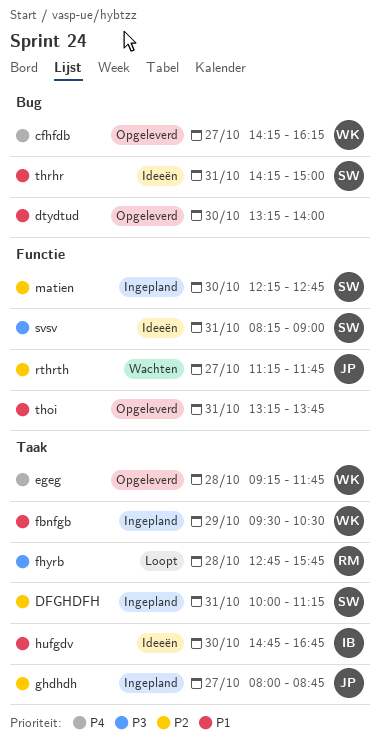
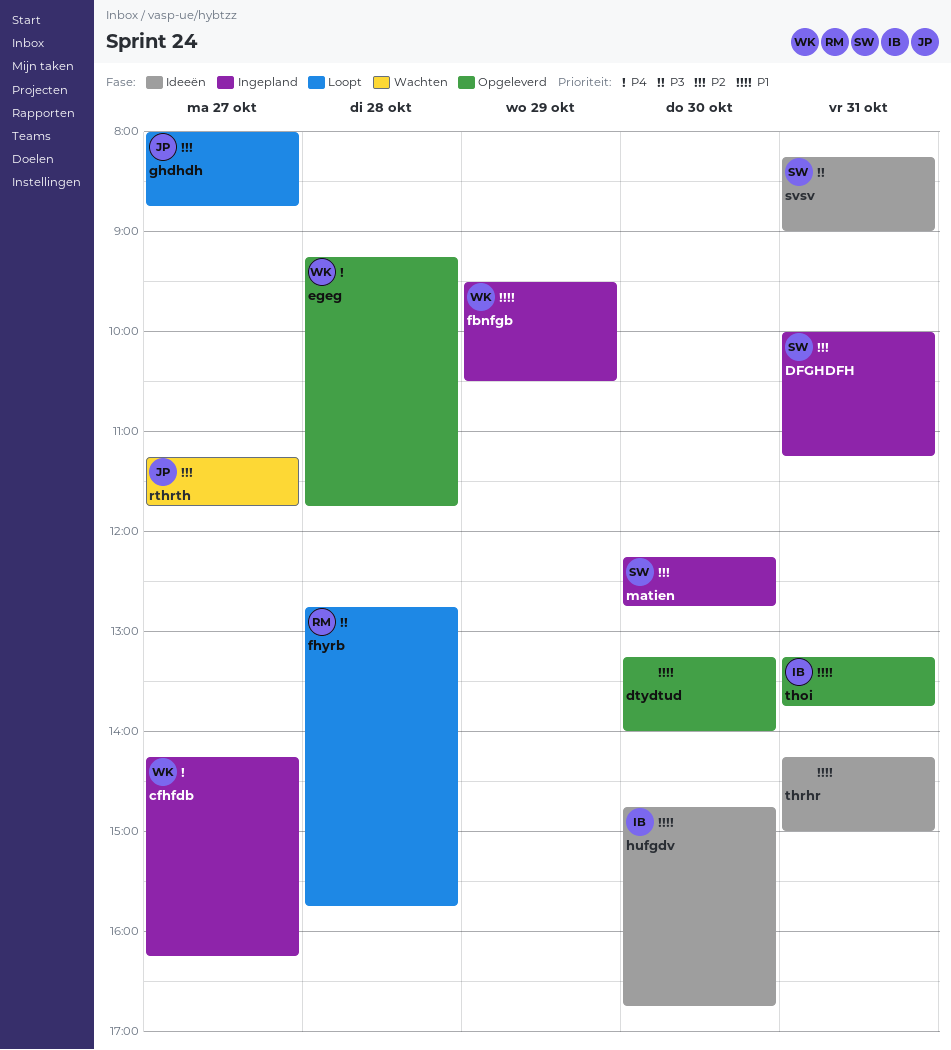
cfhfdb, status: Opgeleverd -> Ingepland
ghdhdh, status: Ingepland -> Loopt
thoi, owner: none -> IB
thrhr, owner: SW -> none

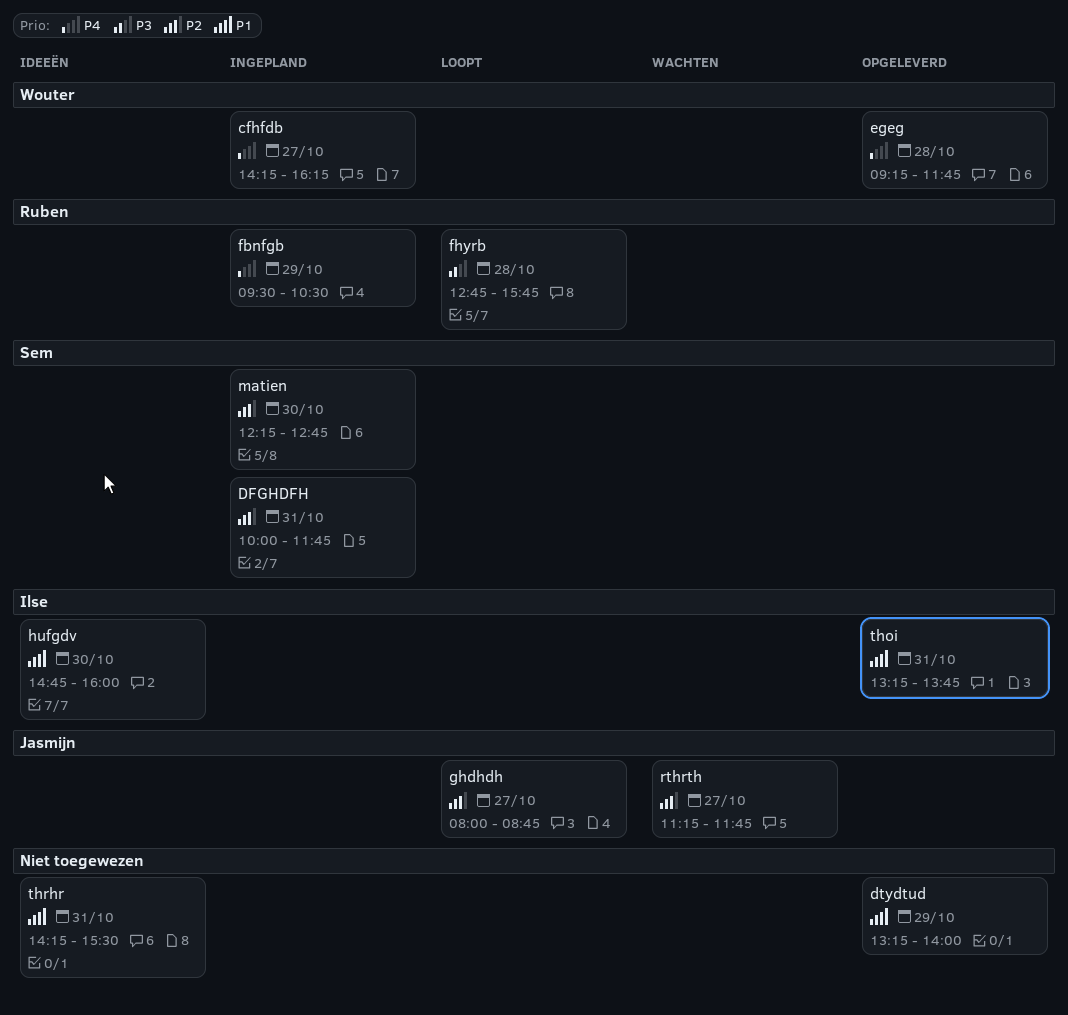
DFGHDFH, ends: 11:15 -> 11:45
dtydtud, day: Oct 30 -> Oct 29
fbnfgb, owner: Wouter -> Ruben
fbnfgb, priority: P1 -> P4
hufgdv, ends: 16:45 -> 16:00
svsv: present -> none
thrhr, ends: 15:00 -> 15:30

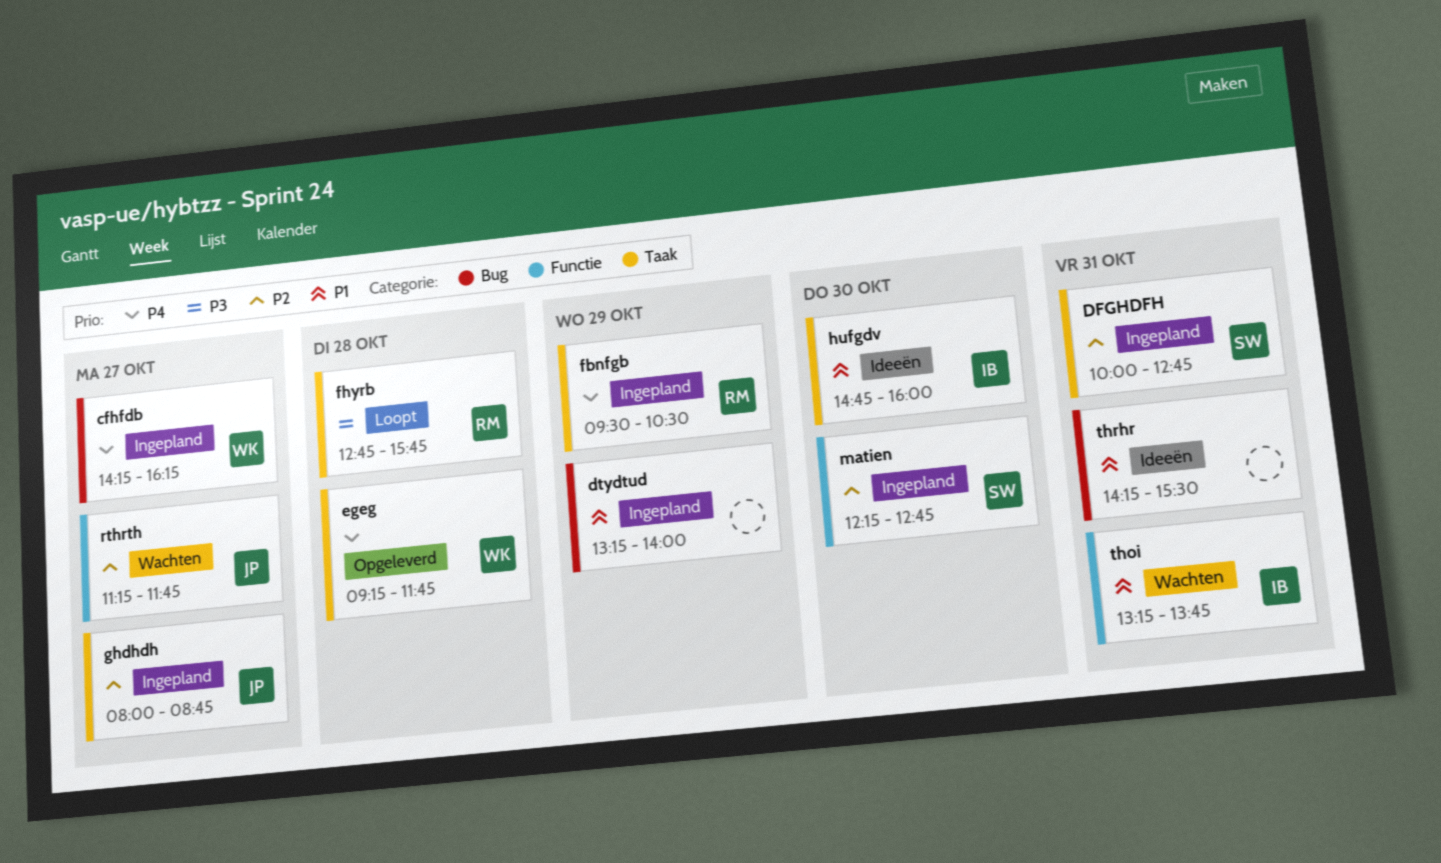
DFGHDFH, ends: 11:45 -> 12:45
dtydtud, status: Opgeleverd -> Ingepland
ghdhdh, status: Loopt -> Ingepland
thoi, status: Opgeleverd -> Wachten

